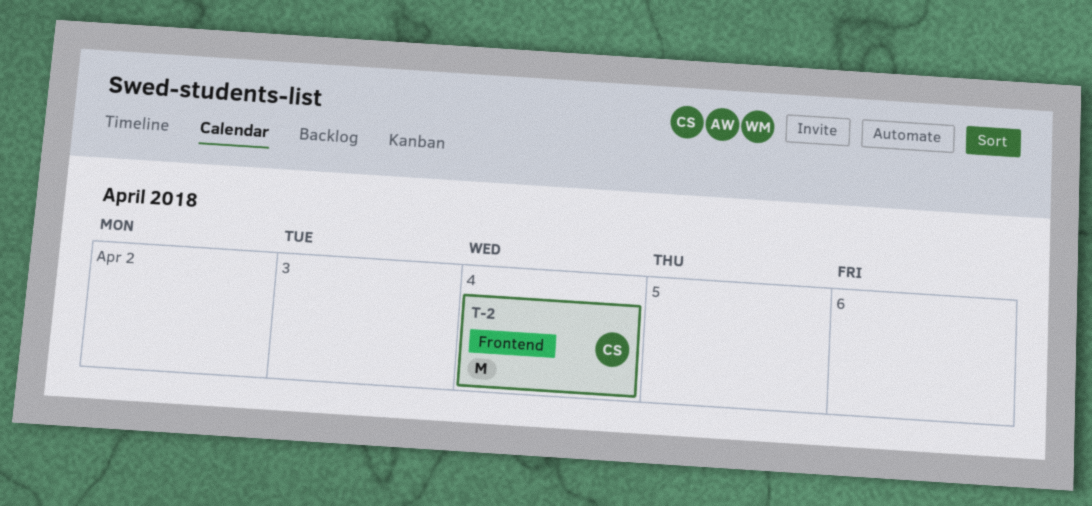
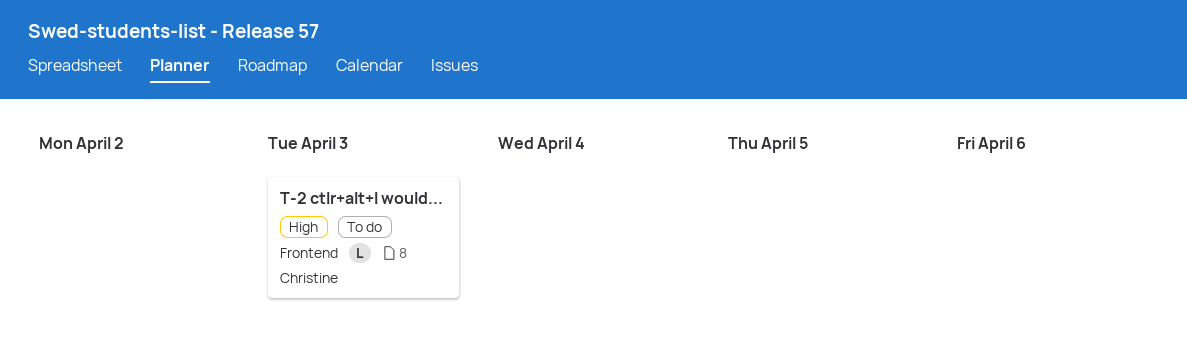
T-2, estimate: M -> L
T-2, due: Apr 4 -> Apr 3

